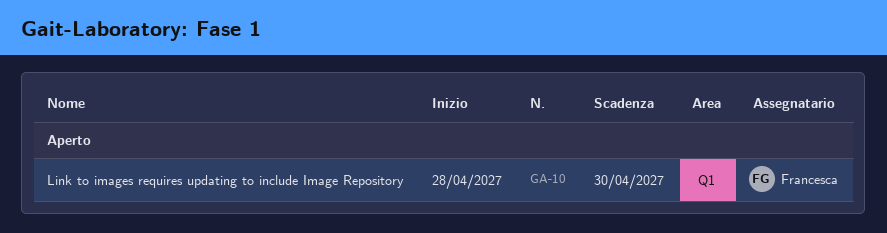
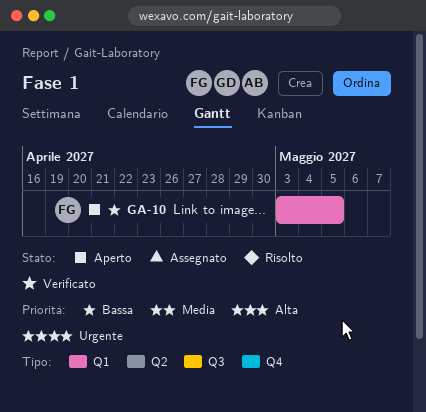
GA-10, start: Apr 28 -> May 3
GA-10, due: Apr 30 -> May 5

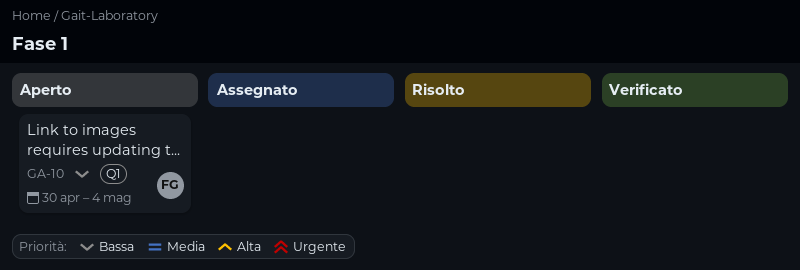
GA-10, start: May 3 -> Apr 30
GA-10, due: May 5 -> May 4

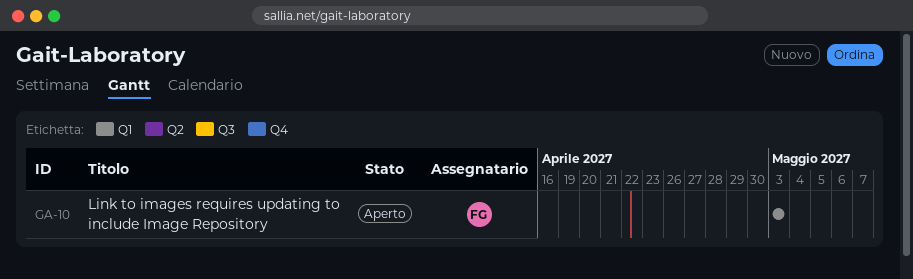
GA-10, start: Apr 30 -> May 3
GA-10, due: May 4 -> May 3

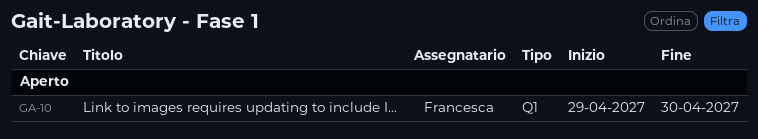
GA-10, start: May 3 -> Apr 29
GA-10, due: May 3 -> Apr 30

